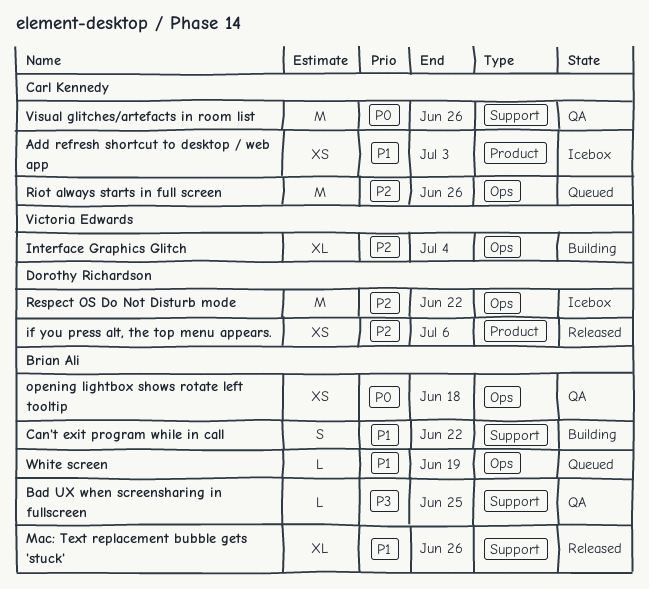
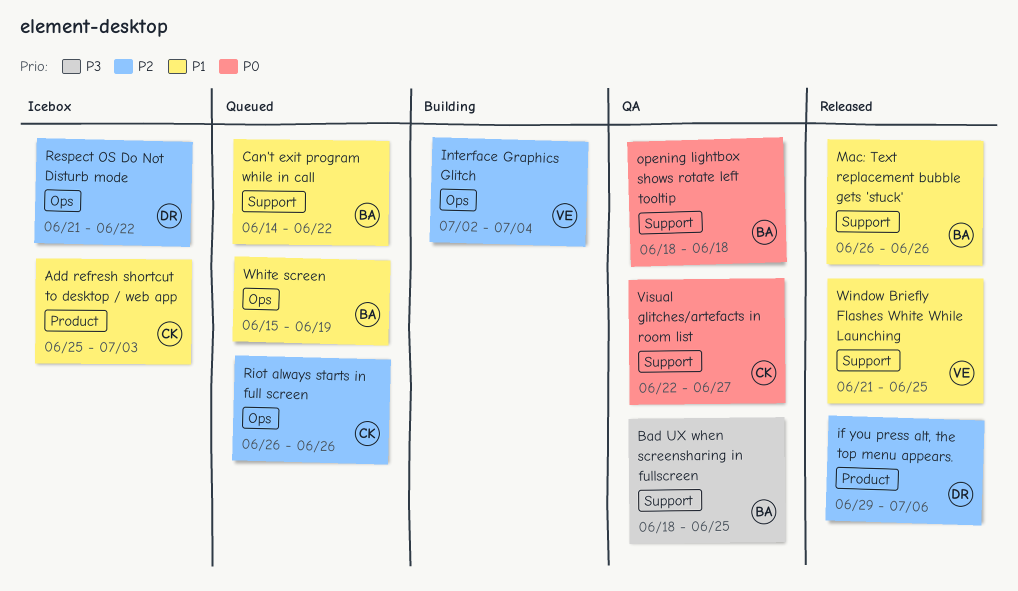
Can't exit program while in call, status: Building -> Queued
opening lightbox shows rotate left tooltip, label: Ops -> Support
Visual glitches/artefacts in room list, due: Jun 26 -> Jun 27
Window Briefly Flashes White While Launching: none -> present

